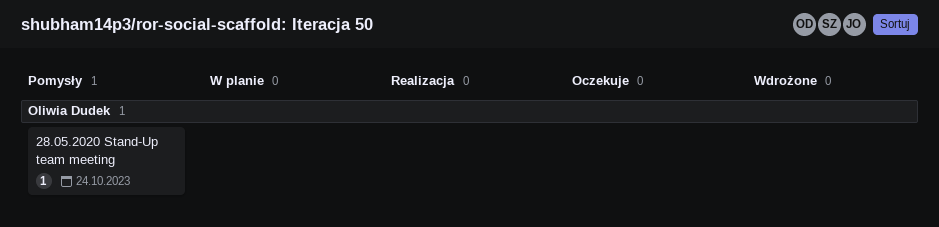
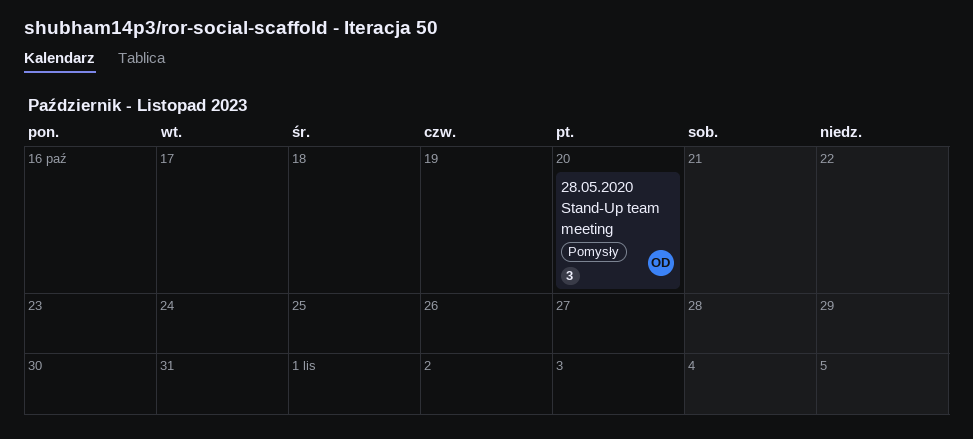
28.05.2020 Stand-Up team meeting, estimate: 1 -> 3
28.05.2020 Stand-Up team meeting, due: Oct 24 -> Oct 20

